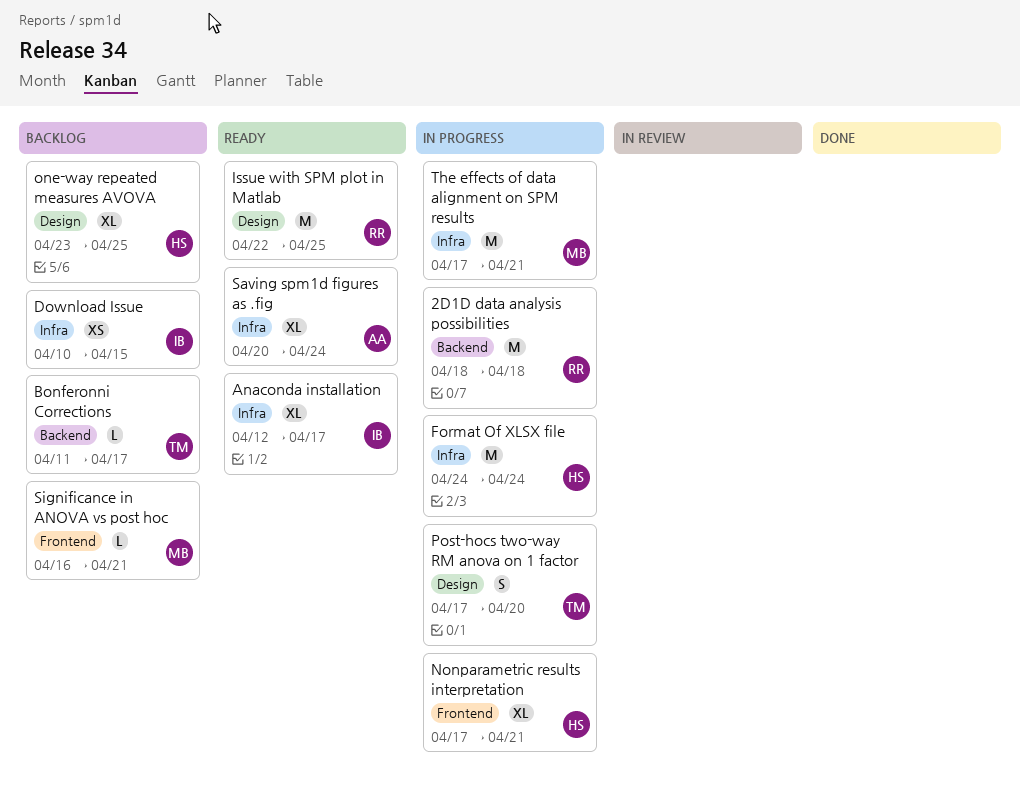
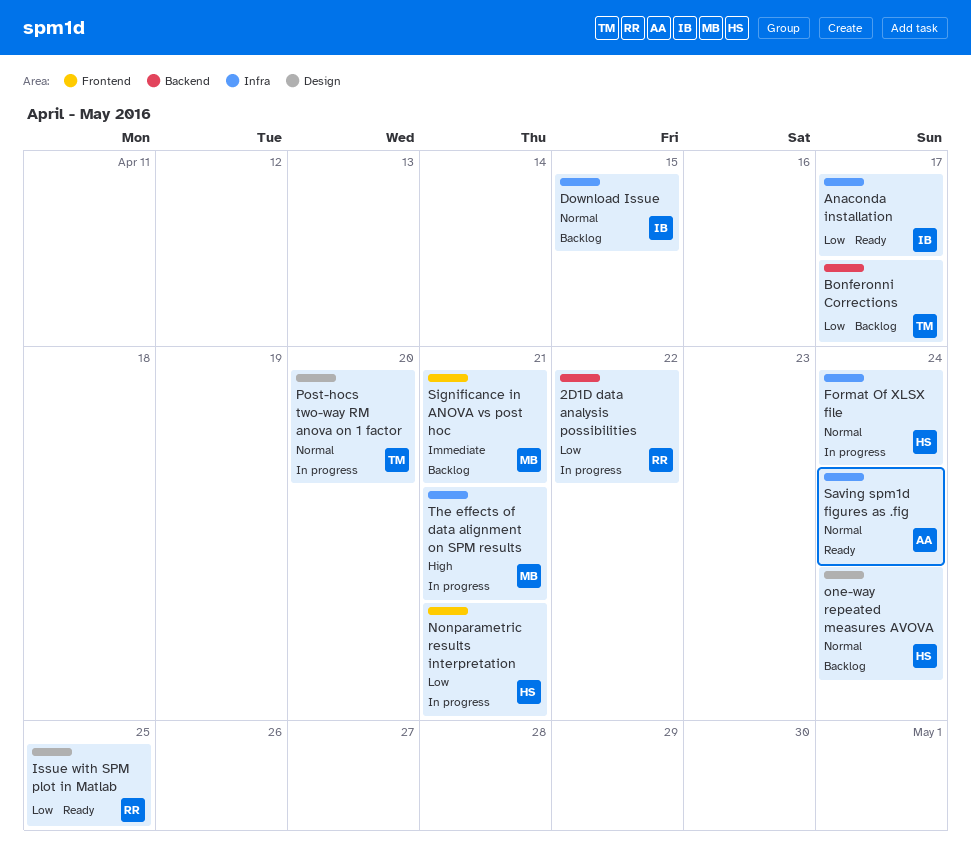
2D1D data analysis possibilities, due: Apr 18 -> Apr 22
one-way repeated measures AVOVA, due: Apr 25 -> Apr 24

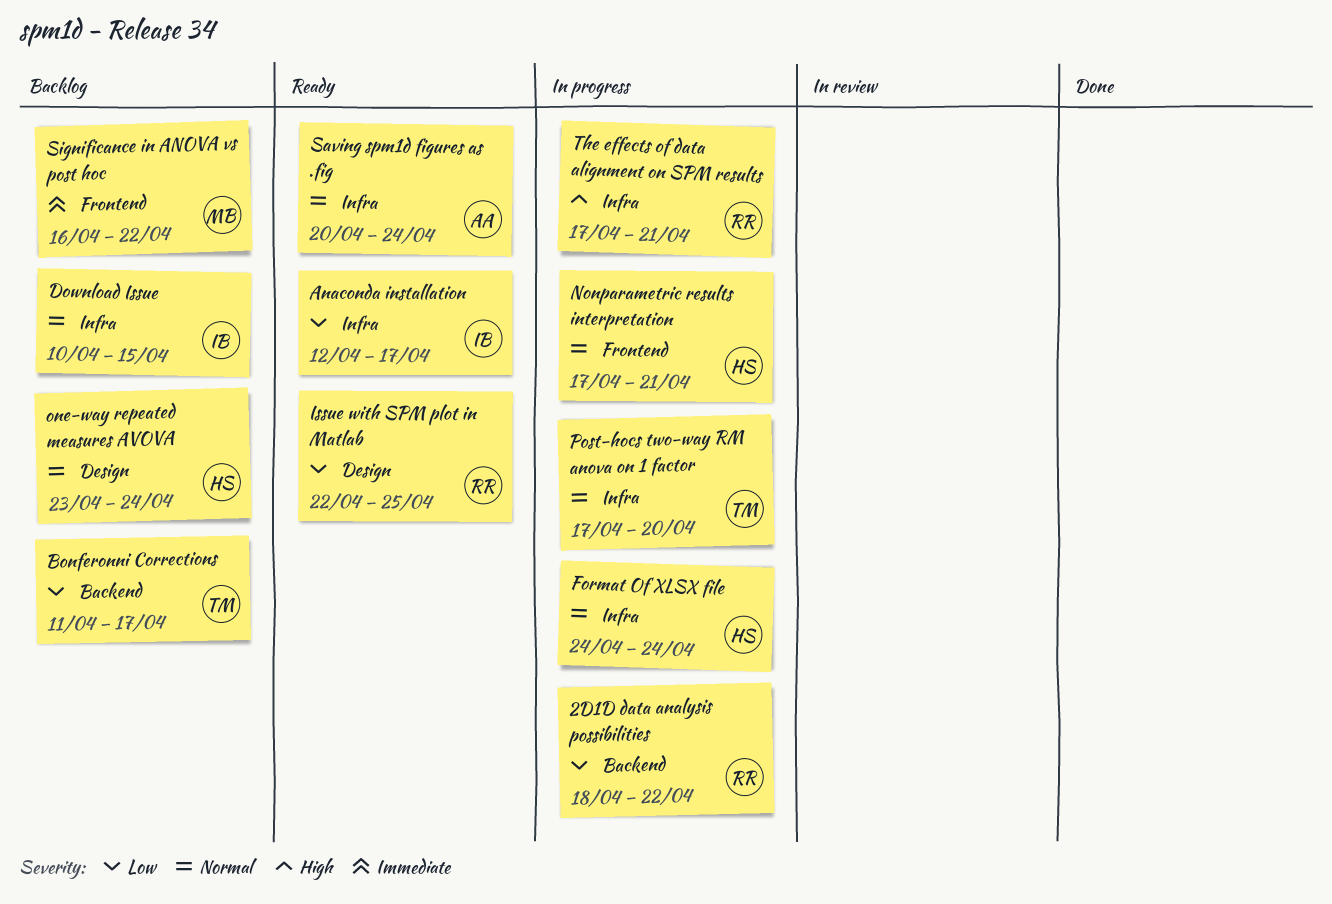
Nonparametric results interpretation, priority: Low -> Normal
Post-hocs two-way RM anova on 1 factor, label: Design -> Infra
Significance in ANOVA vs post hoc, due: Apr 21 -> Apr 22
The effects of data alignment on SPM results, owner: MB -> RR

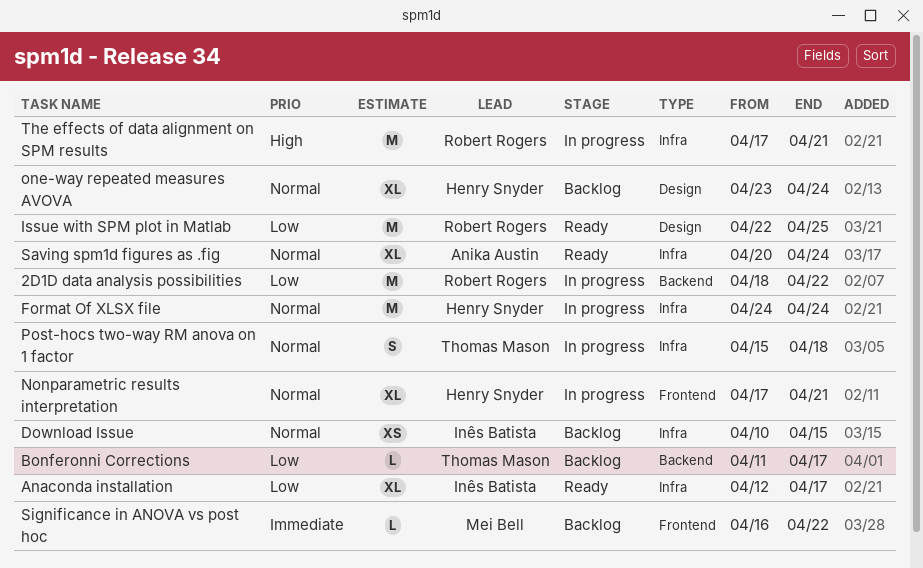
Post-hocs two-way RM anova on 1 factor, start: Apr 17 -> Apr 15
Post-hocs two-way RM anova on 1 factor, due: Apr 20 -> Apr 18

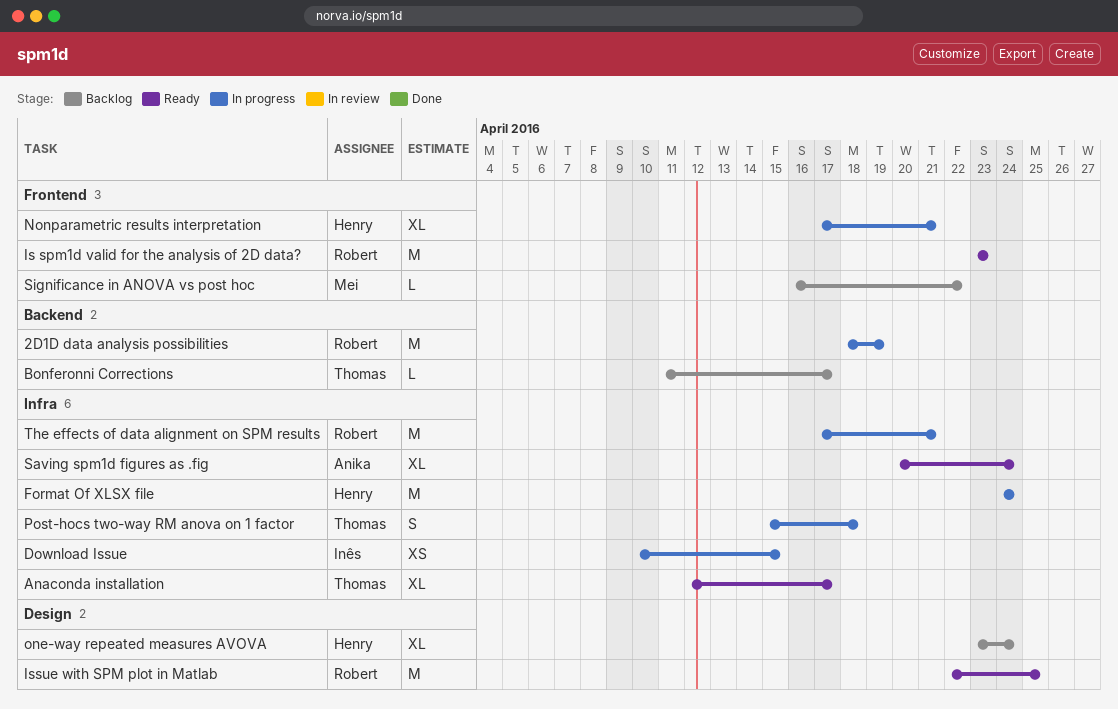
2D1D data analysis possibilities, due: Apr 22 -> Apr 19
Anaconda installation, owner: Inês Batista -> Thomas Mason
Download Issue, status: Backlog -> In progress
Is spm1d valid for the analysis of 2D data?: none -> present

